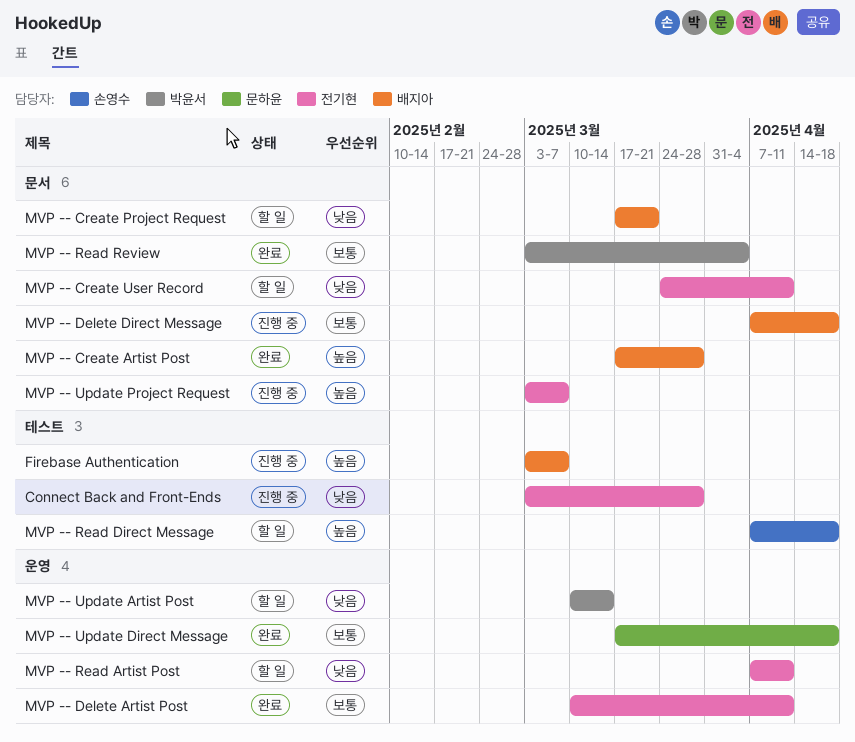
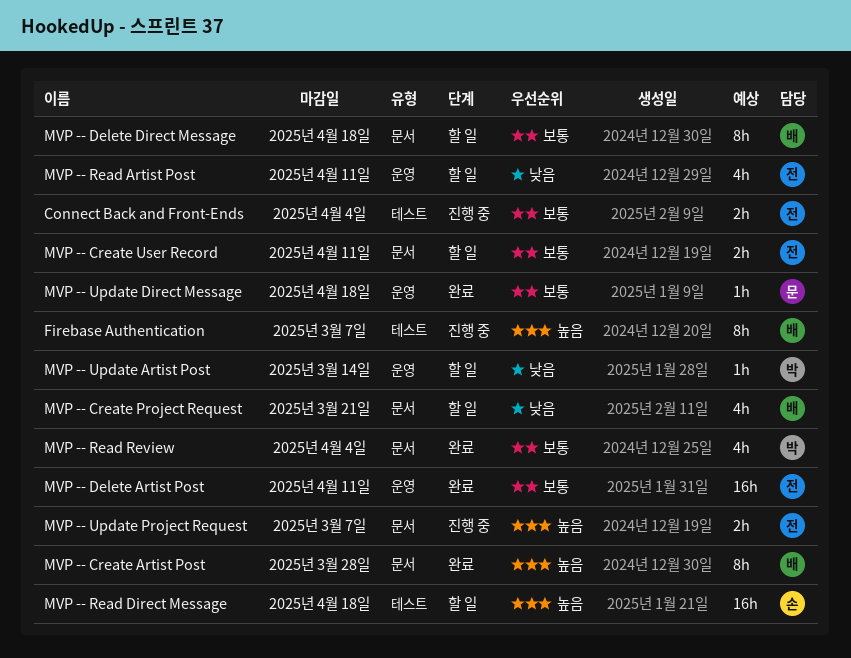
Connect Back and Front-Ends, priority: 낮음 -> 보통
Connect Back and Front-Ends, due: Mar 28 -> Apr 4
MVP -- Create User Record, priority: 낮음 -> 보통
MVP -- Delete Direct Message, status: 진행 중 -> 할 일

